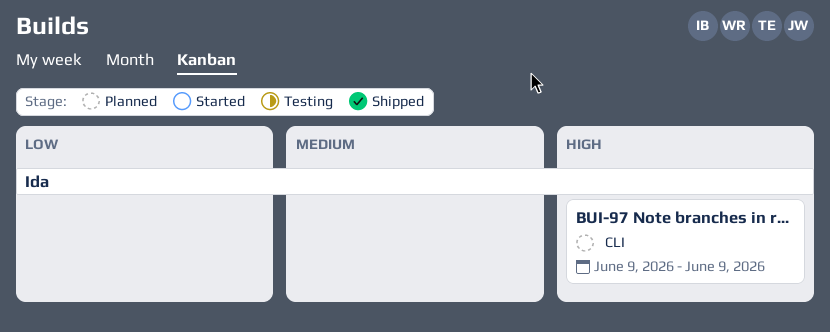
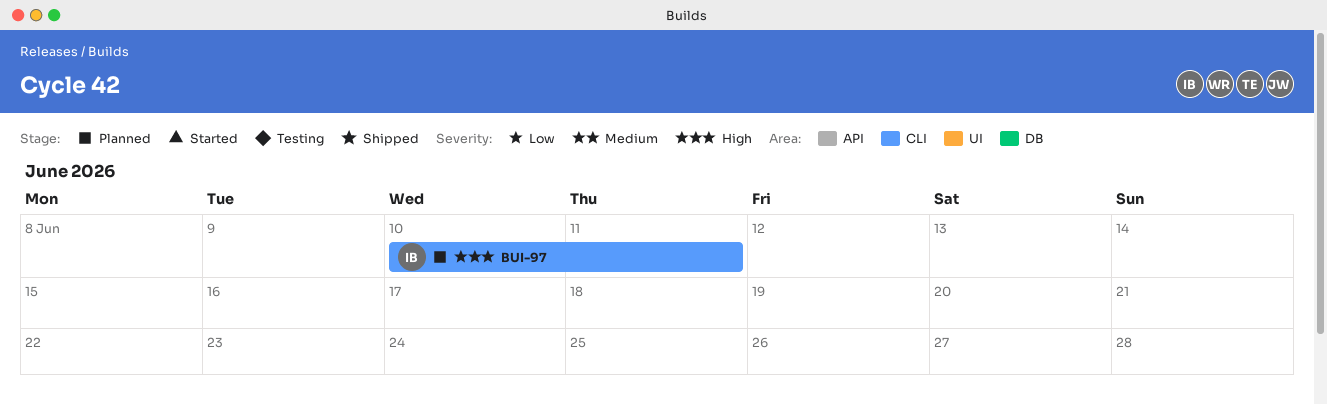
BUI-97, start: Jun 9 -> Jun 10
BUI-97, due: Jun 9 -> Jun 11

